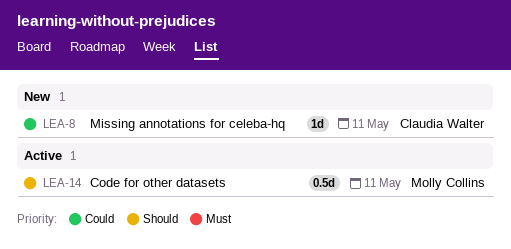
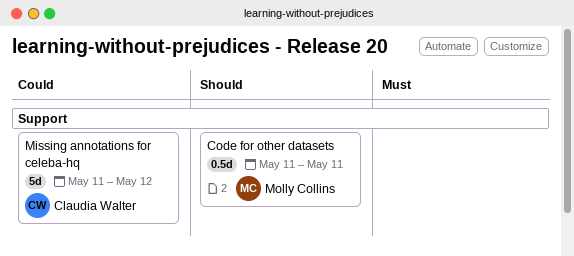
Missing annotations for celeba-hq, estimate: 1d -> 5d
Missing annotations for celeba-hq, due: May 11 -> May 12

